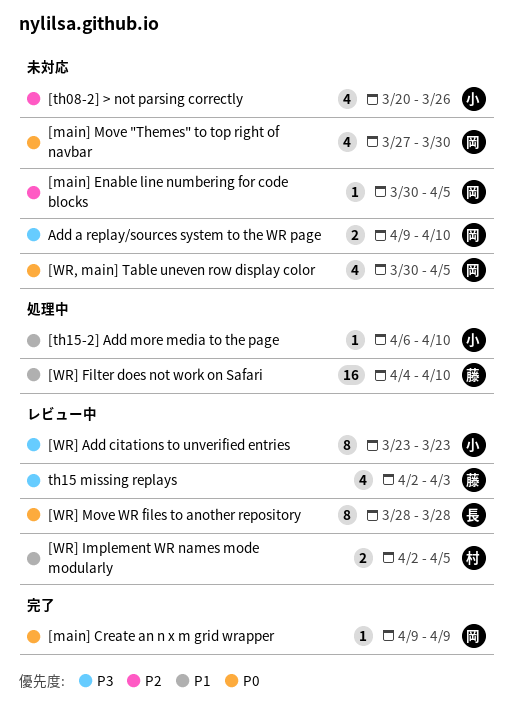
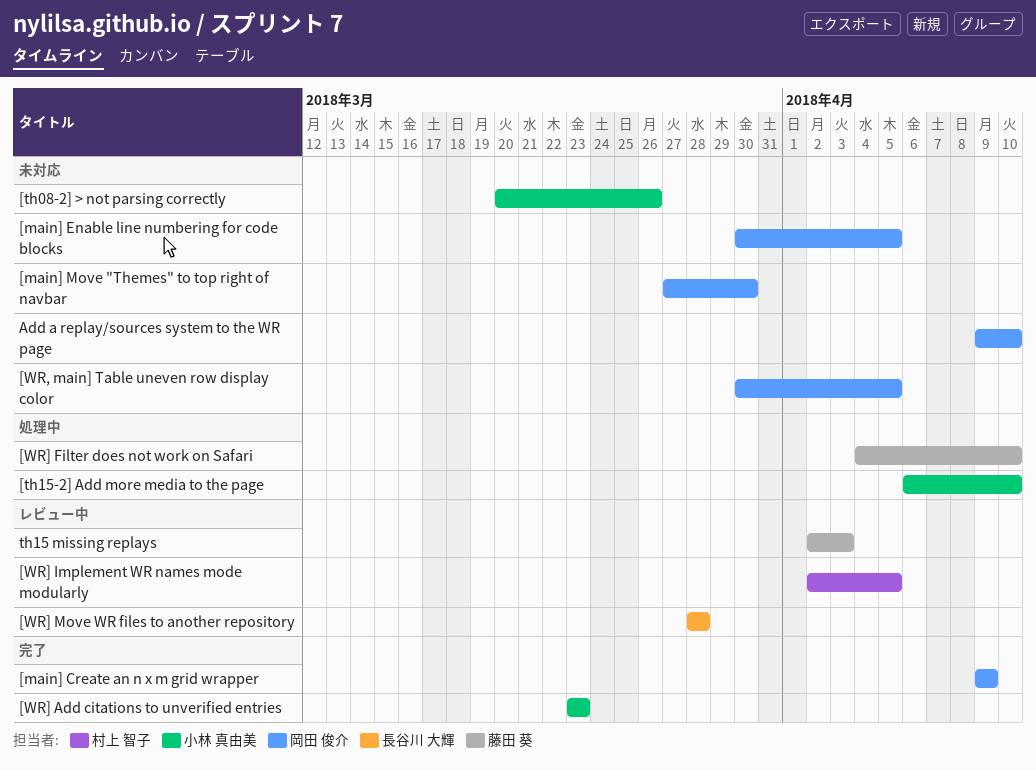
[WR] Add citations to unverified entries, status: レビュー中 -> 完了

